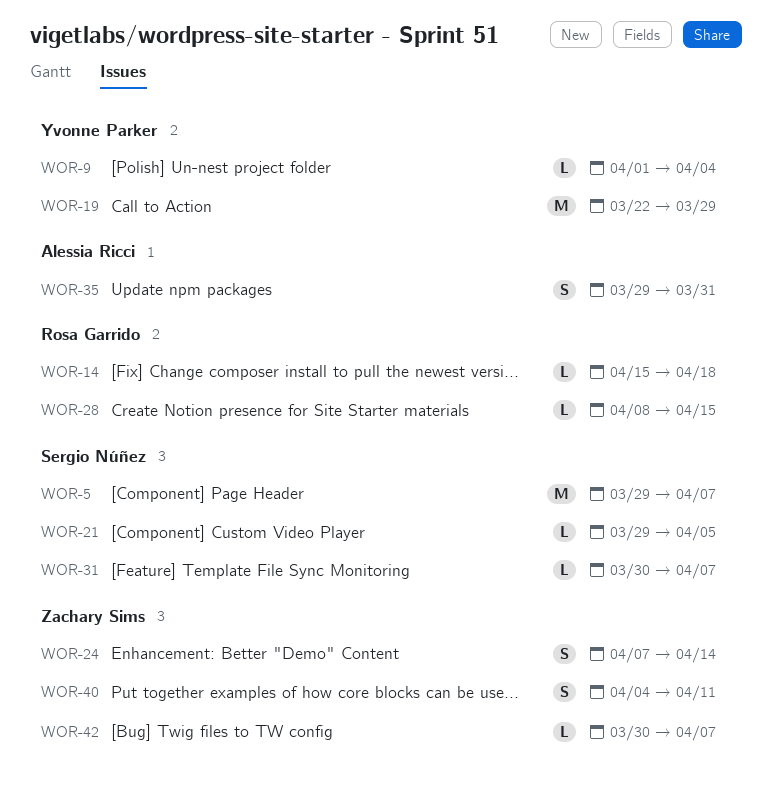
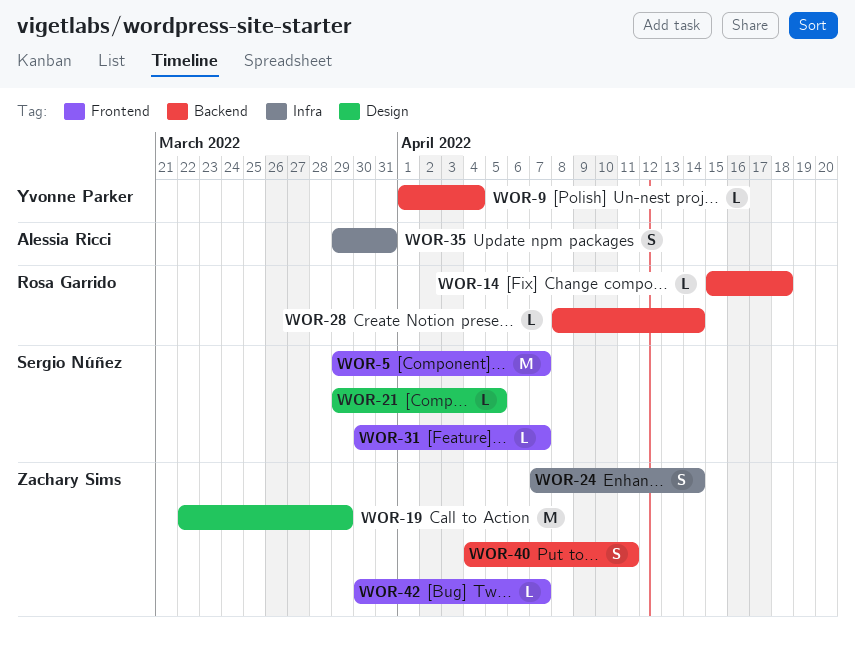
WOR-19, owner: Yvonne Parker -> Zachary Sims
WOR-28, due: Apr 15 -> Apr 14

